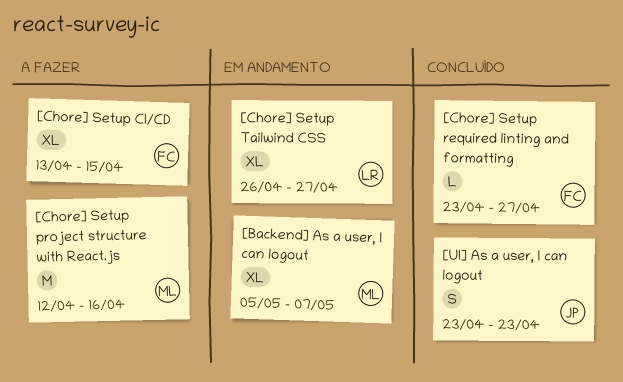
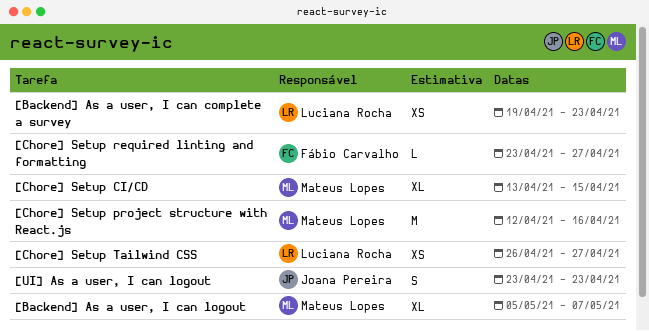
[Backend] As a user, I can complete a survey: none -> present
[Chore] Setup CI/CD, owner: Fábio Carvalho -> Mateus Lopes
[Chore] Setup Tailwind CSS, estimate: XL -> XS

